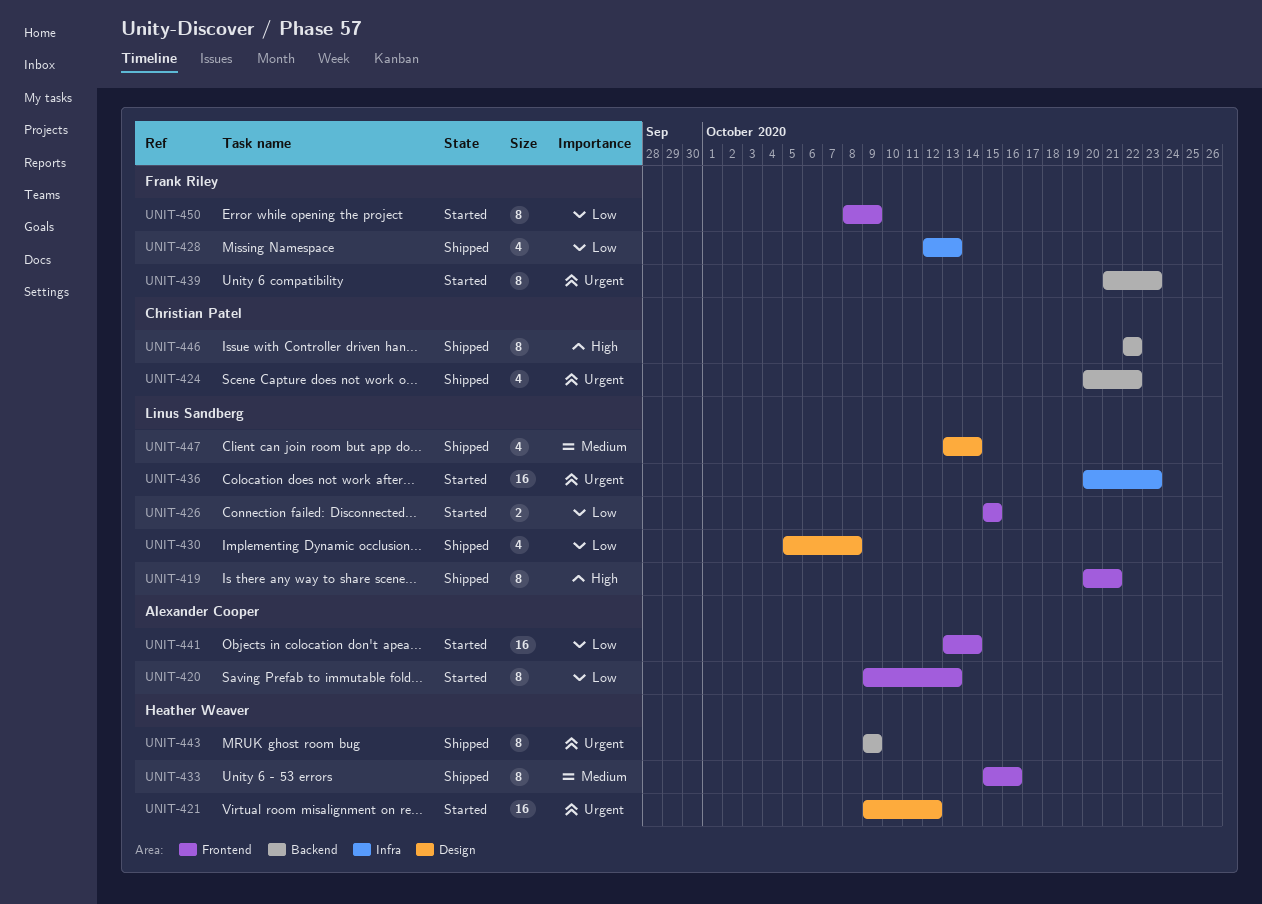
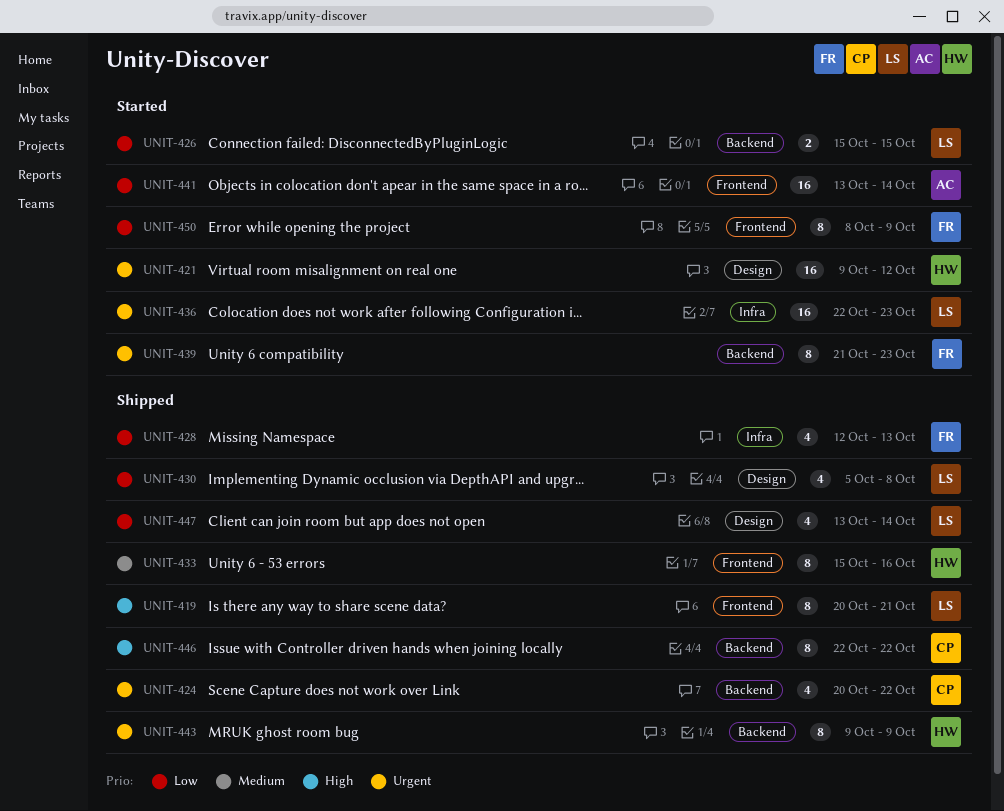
UNIT-420: present -> none
UNIT-426, label: Frontend -> Backend
UNIT-436, start: Oct 20 -> Oct 22
UNIT-447, priority: Medium -> Low

